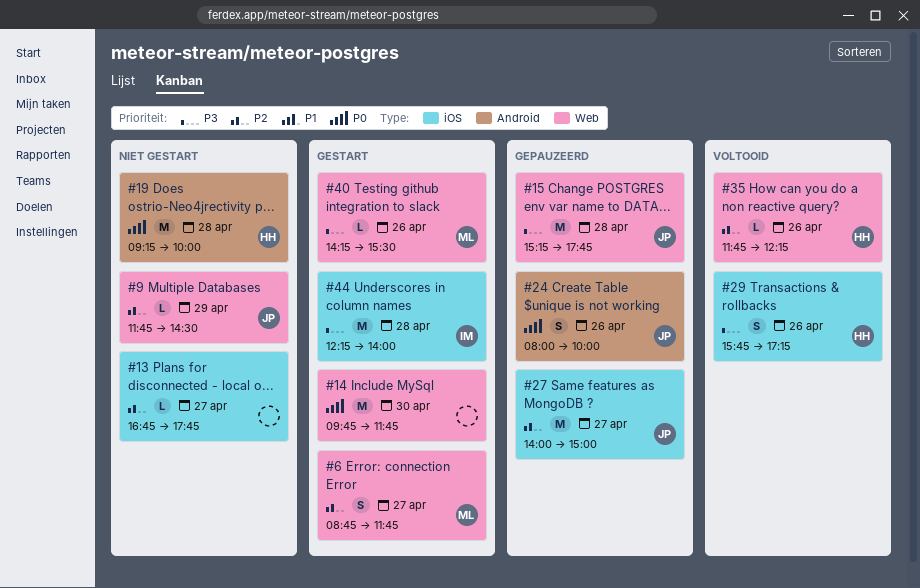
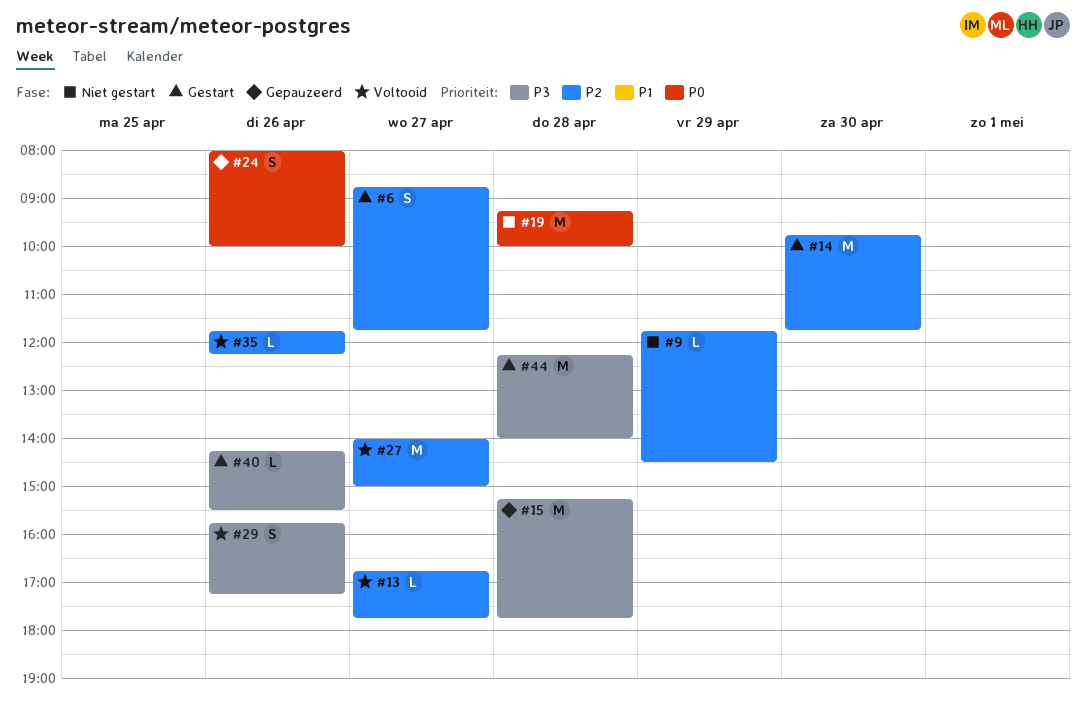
#13, status: Niet gestart -> Voltooid
#14, priority: P0 -> P2
#27, status: Gepauzeerd -> Voltooid

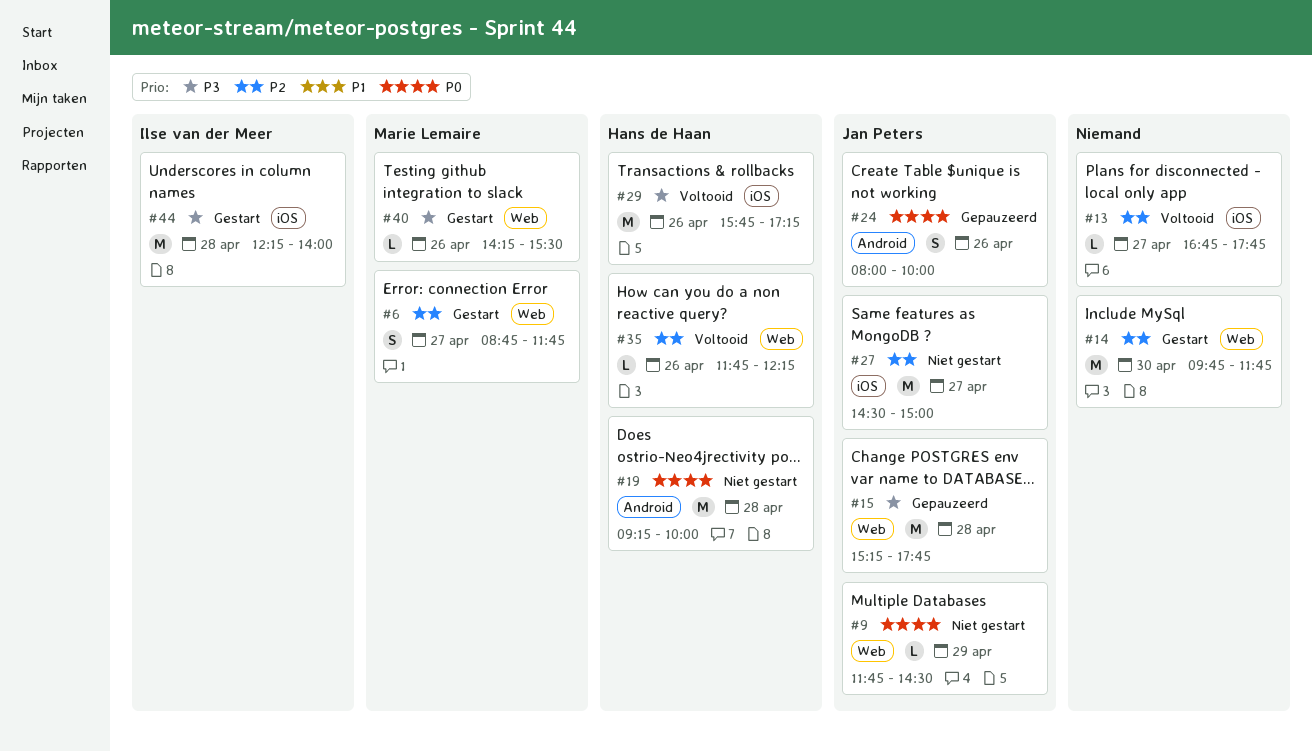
#9, priority: P2 -> P0
#27, status: Voltooid -> Niet gestart
#27, begins: 14:00 -> 14:30
#29, estimate: S -> M

